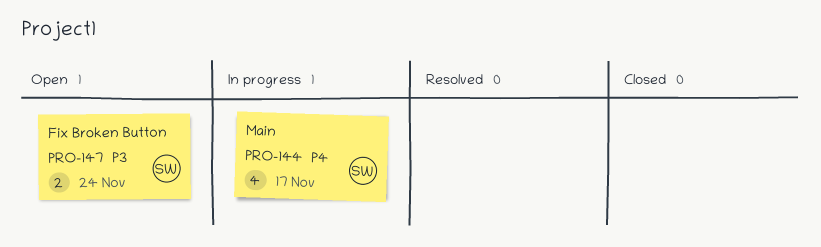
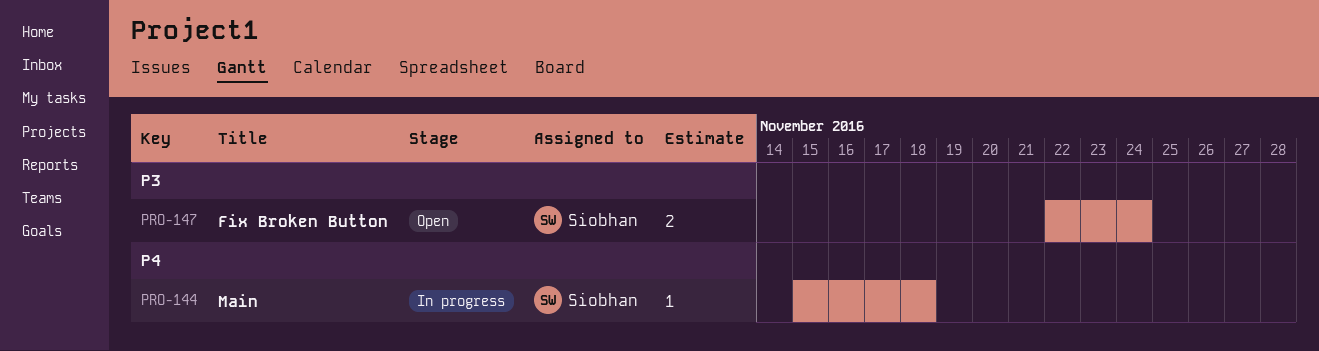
PRO-144, estimate: 4 -> 1
PRO-144, due: Nov 17 -> Nov 18

